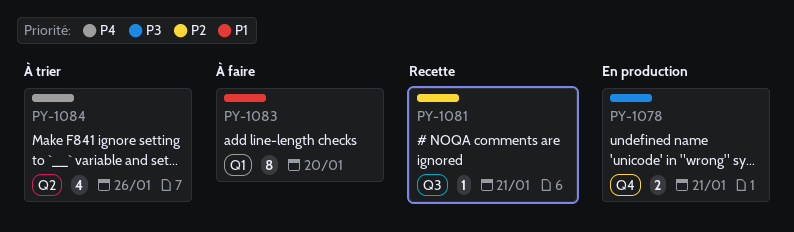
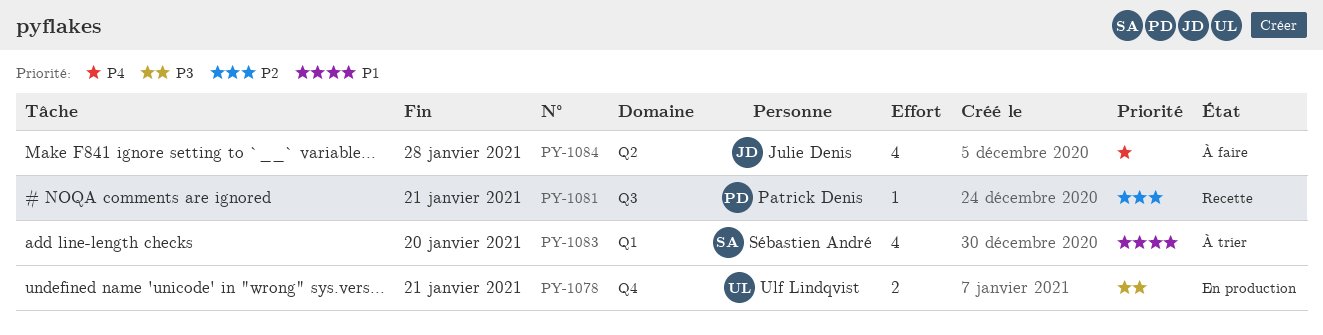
PY-1083, status: À faire -> À trier
PY-1083, estimate: 8 -> 4
PY-1084, status: À trier -> À faire
PY-1084, due: Jan 26 -> Jan 28

